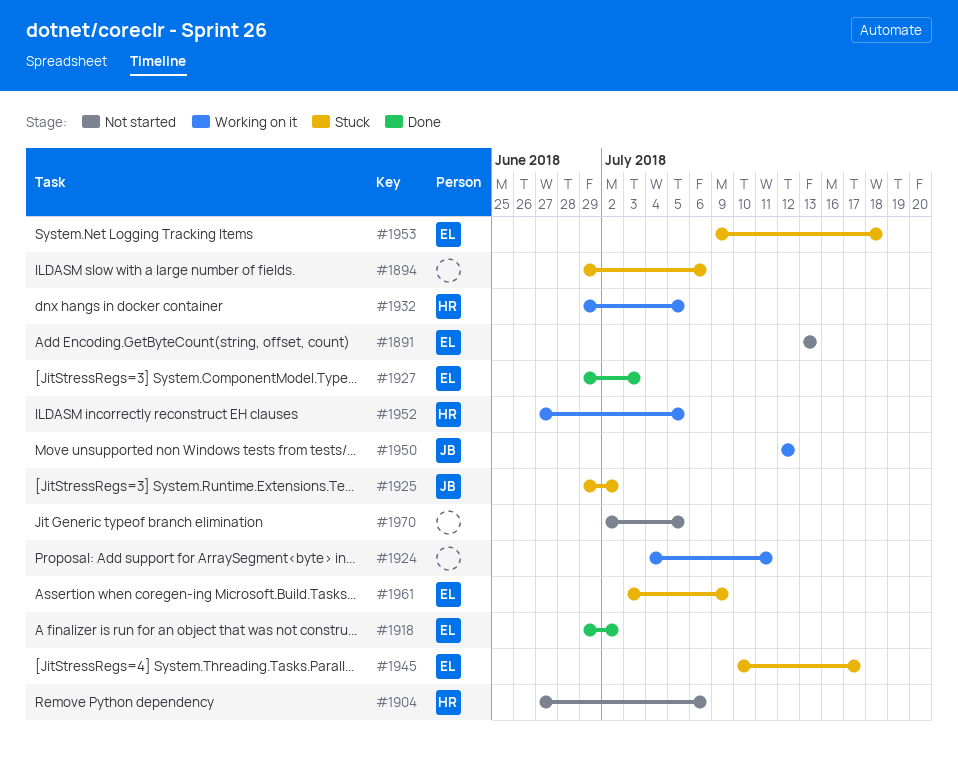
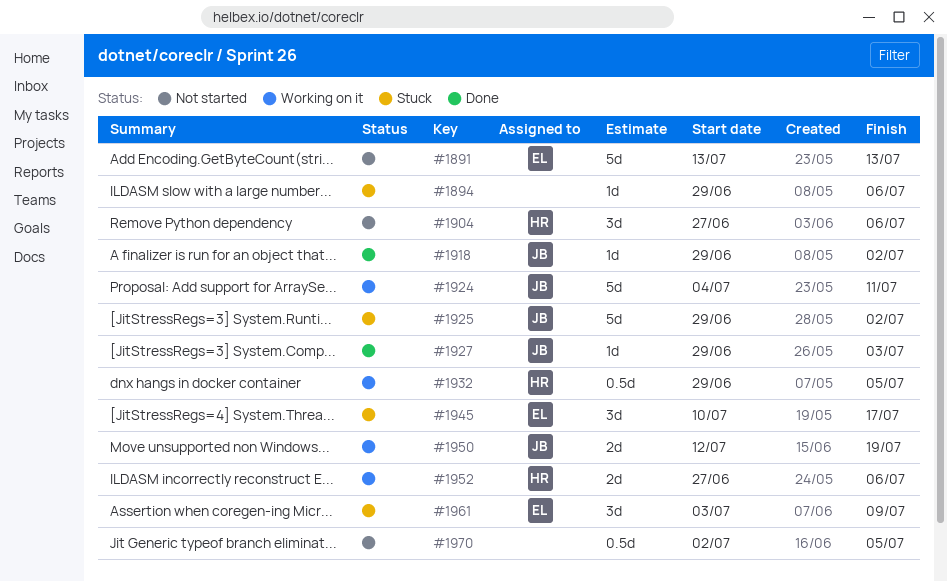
#1918, owner: EL -> JB
#1924, owner: none -> JB
#1927, owner: EL -> JB
#1950, due: Jul 12 -> Jul 19
#1952, due: Jul 5 -> Jul 6
#1953: present -> none

